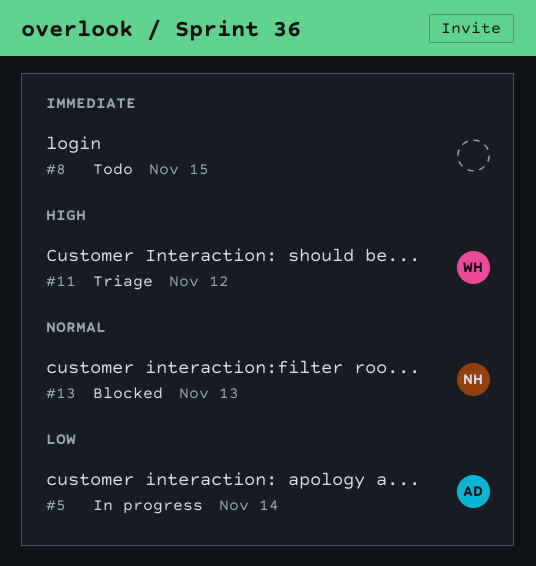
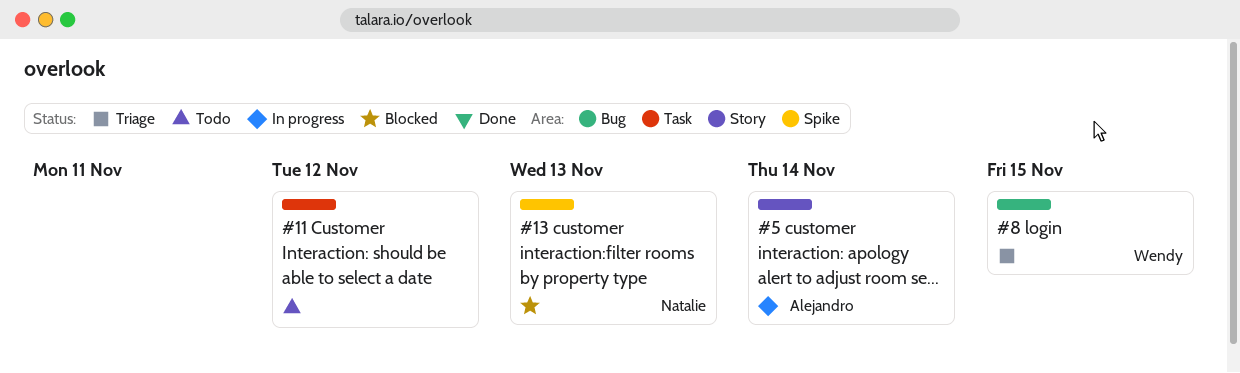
#8, status: Todo -> Triage
#8, owner: none -> Wendy
#11, status: Triage -> Todo
#11, owner: Wendy -> none

